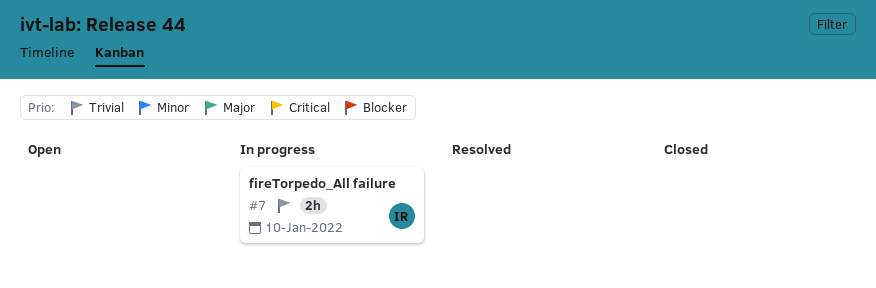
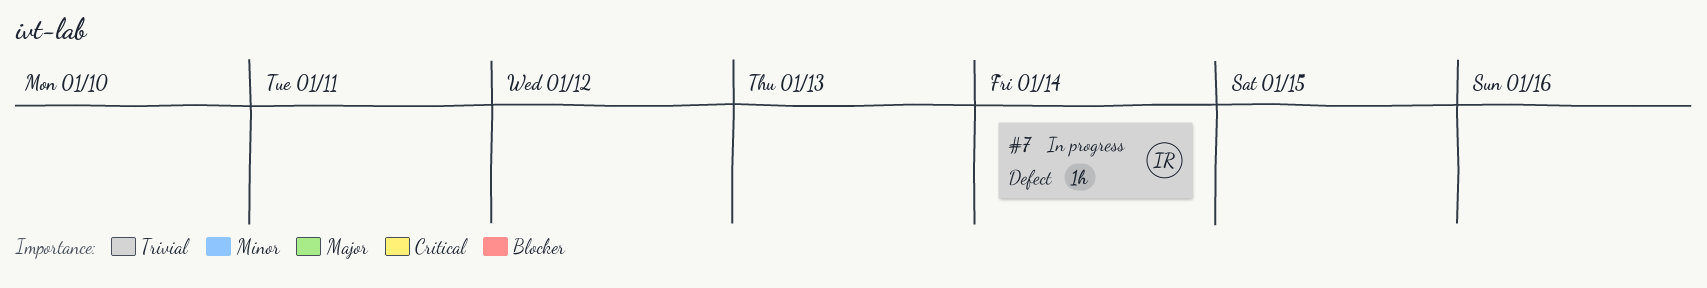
#7, estimate: 2h -> 1h
#7, due: Jan 10 -> Jan 14

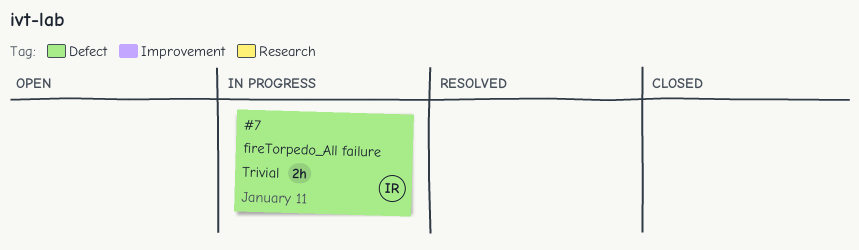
#7, estimate: 1h -> 2h
#7, due: Jan 14 -> Jan 11

